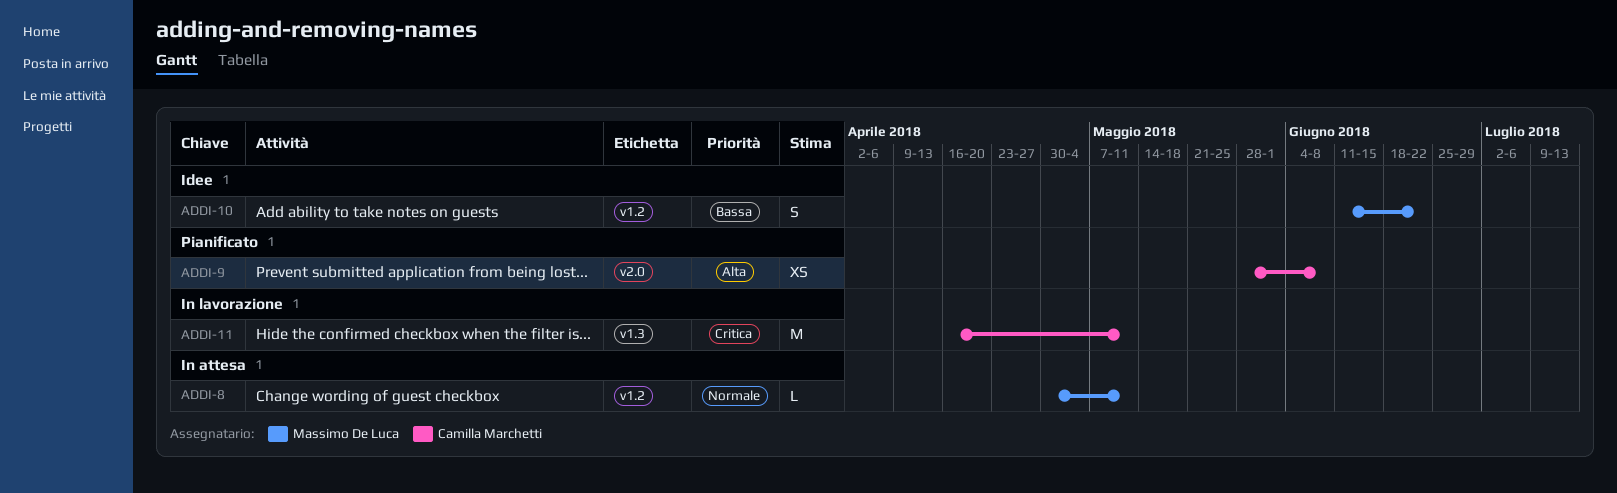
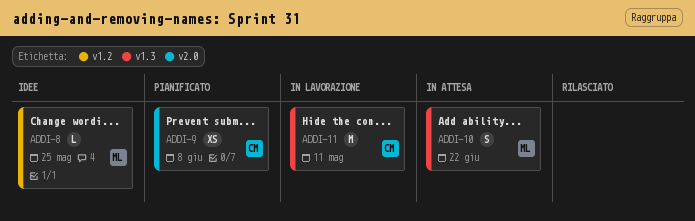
ADDI-8, status: In attesa -> Idee
ADDI-8, due: May 11 -> May 25
ADDI-10, status: Idee -> In attesa
ADDI-10, label: v1.2 -> v1.3

